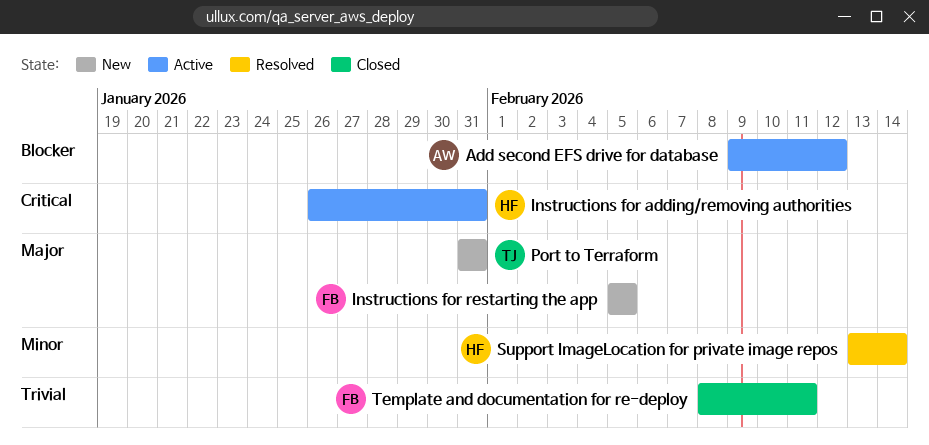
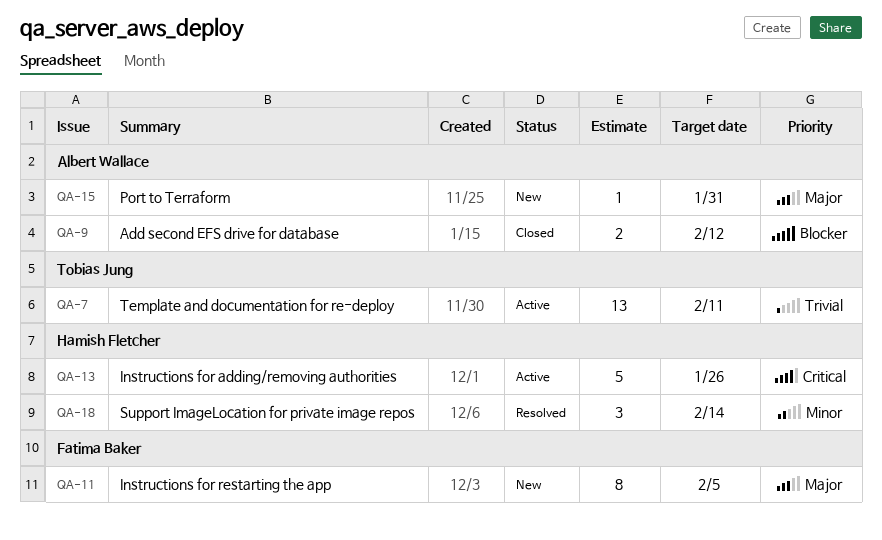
Add second EFS drive for database, status: Active -> Closed
Instructions for adding/removing authorities, due: Jan 31 -> Jan 26
Port to Terraform, owner: Tobias Jung -> Albert Wallace
Template and documentation for re-deploy, status: Closed -> Active
Template and documentation for re-deploy, owner: Fatima Baker -> Tobias Jung

